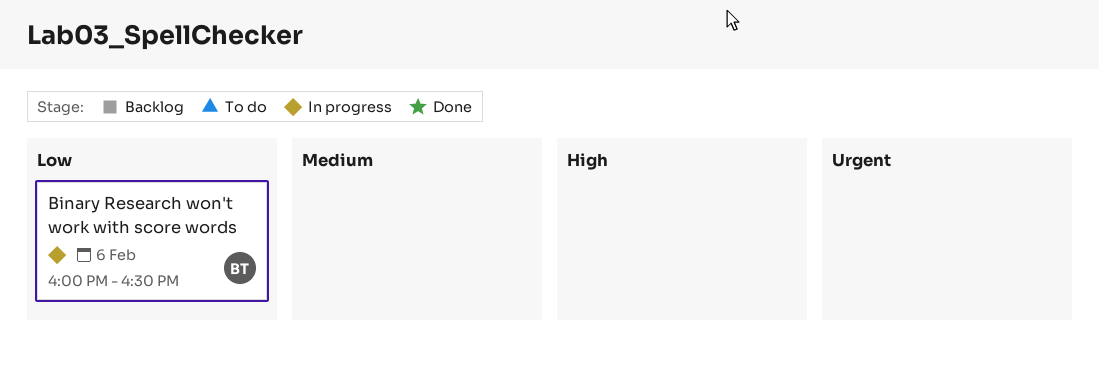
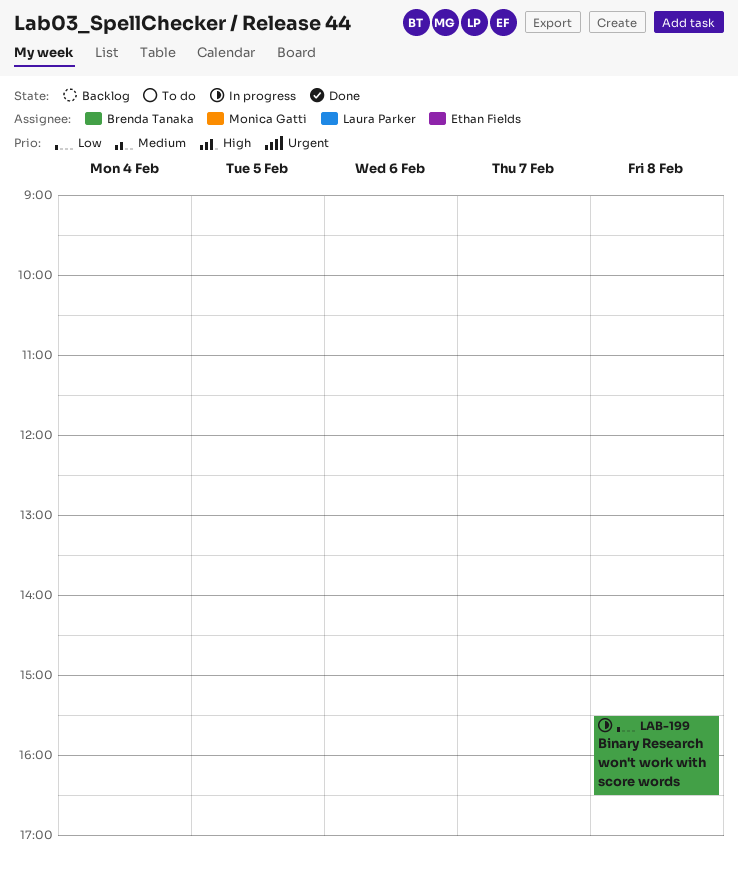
Binary Research won't work with score words, day: Feb 6 -> Feb 8
Binary Research won't work with score words, begins: 16:00 -> 15:30

